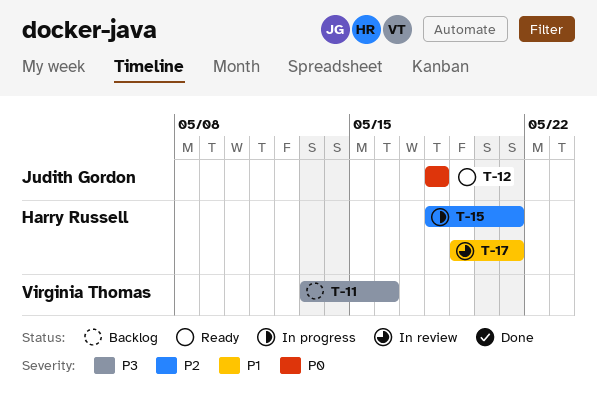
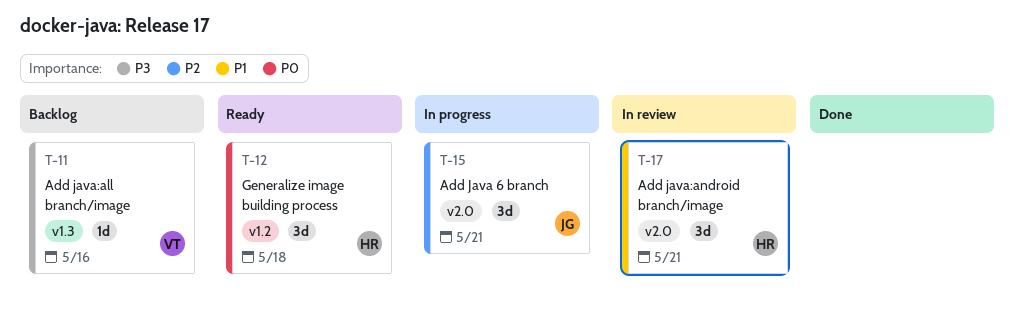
T-12, owner: Judith Gordon -> Harry Russell
T-15, owner: Harry Russell -> Judith Gordon

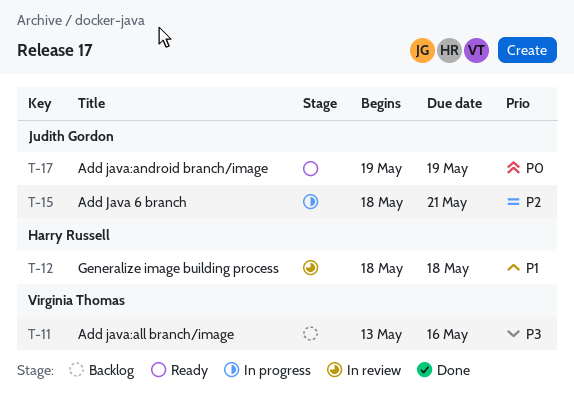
T-12, status: Ready -> In review
T-12, priority: P0 -> P1
T-17, status: In review -> Ready
T-17, owner: Harry Russell -> Judith Gordon
T-17, priority: P1 -> P0
T-17, due: May 21 -> May 19

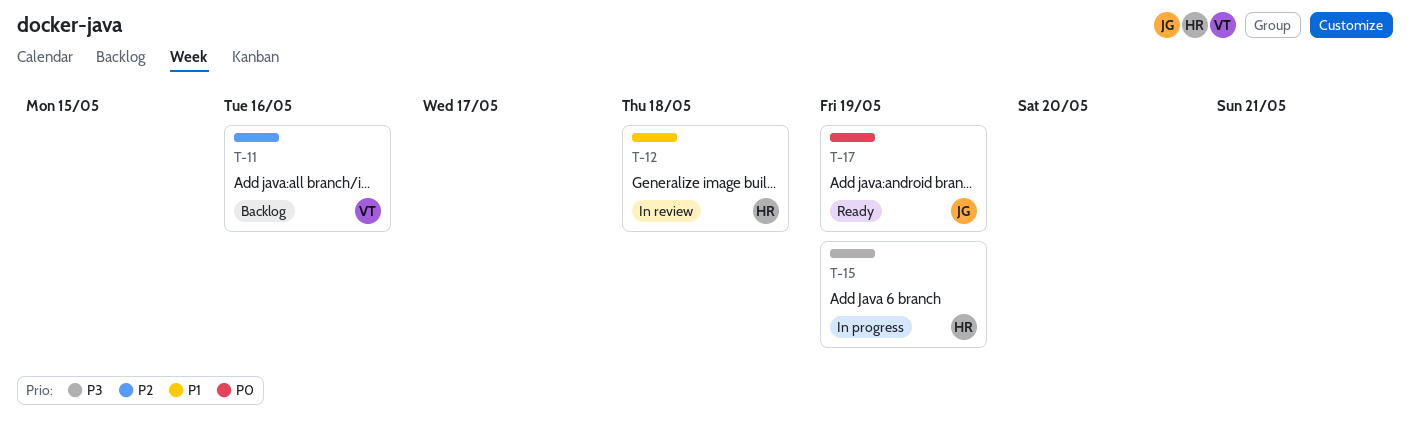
T-11, priority: P3 -> P2
T-15, owner: Judith Gordon -> Harry Russell
T-15, priority: P2 -> P3
T-15, due: May 21 -> May 19

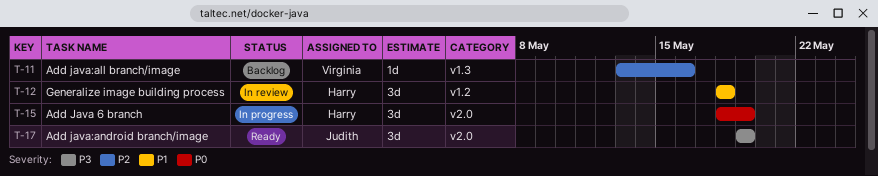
T-15, priority: P3 -> P0
T-17, priority: P0 -> P3

